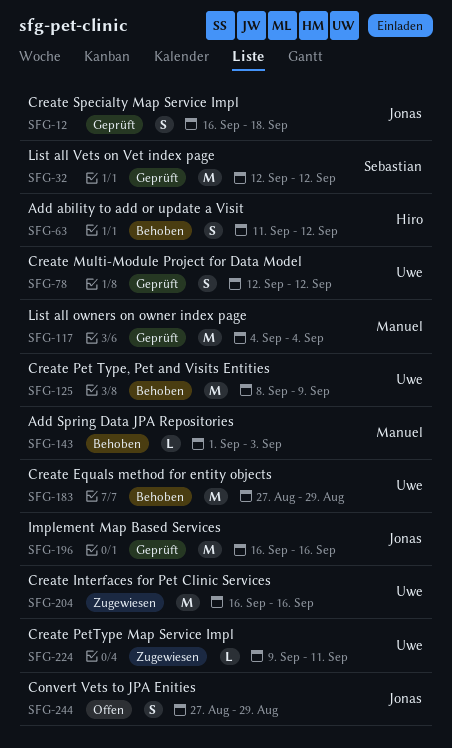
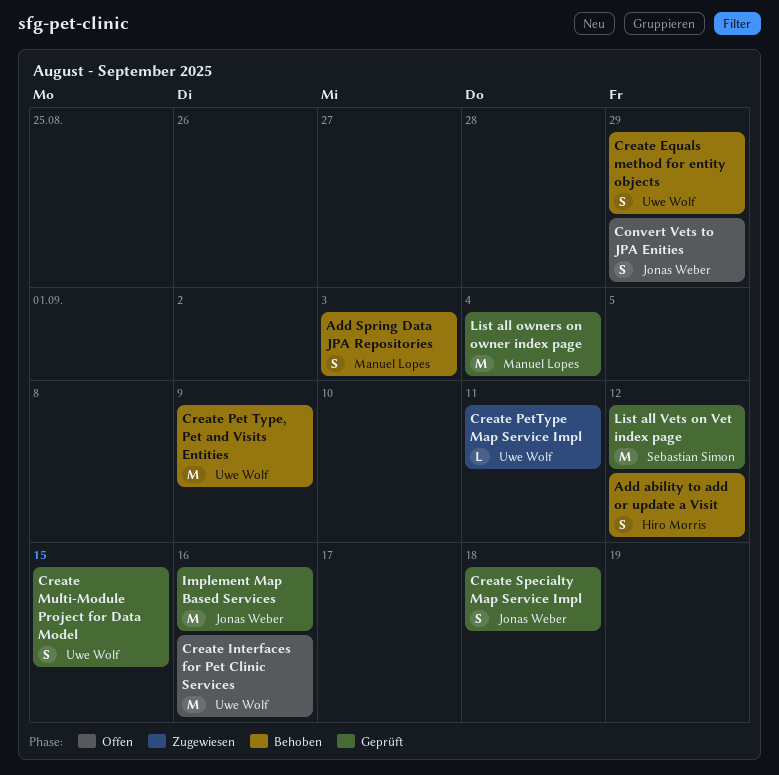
Add Spring Data JPA Repositories, estimate: L -> S
Create Equals method for entity objects, estimate: M -> S
Create Interfaces for Pet Clinic Services, status: Zugewiesen -> Offen
Create Multi-Module Project for Data Model, due: Sep 12 -> Sep 15

